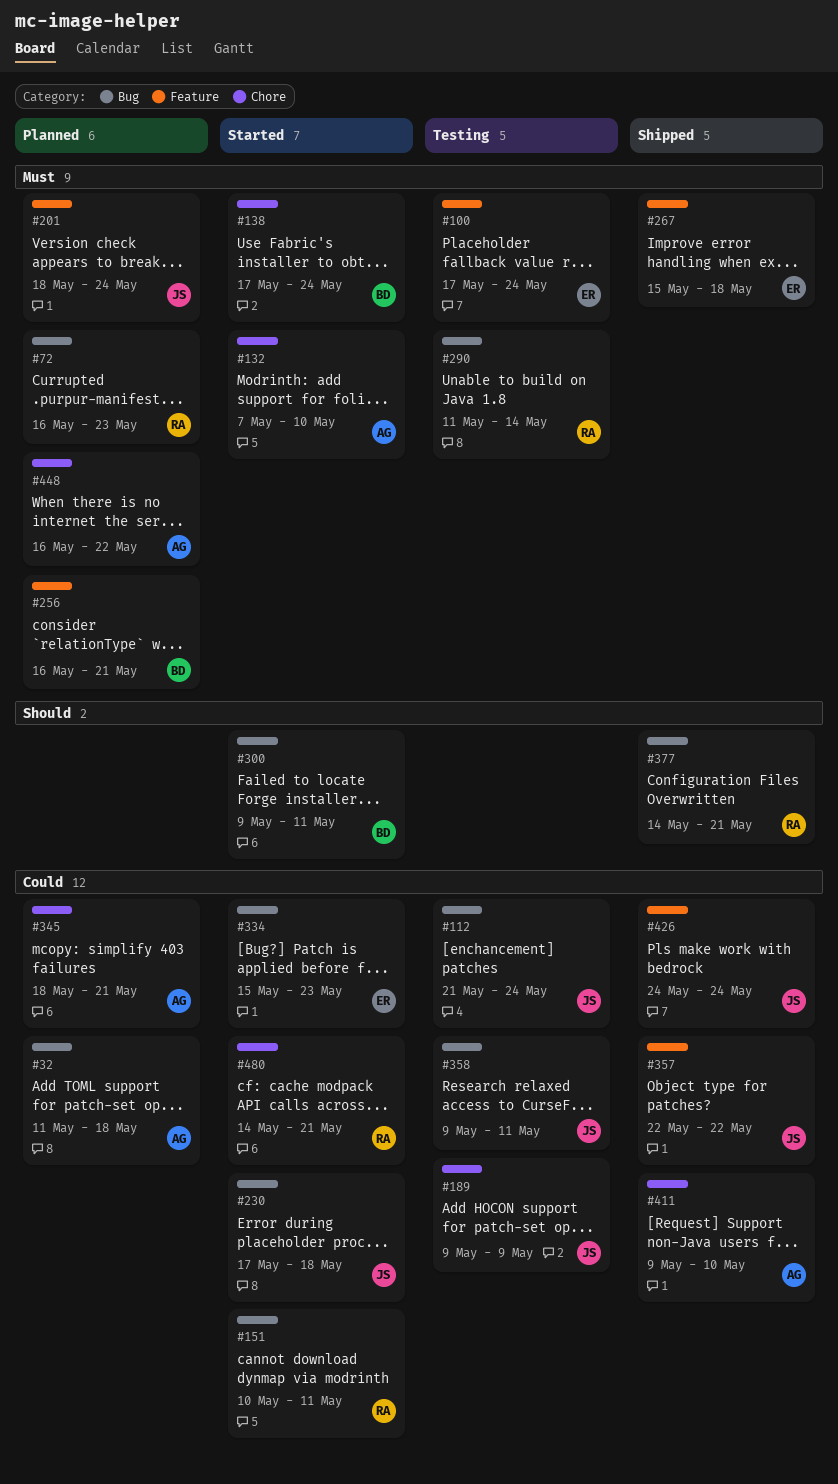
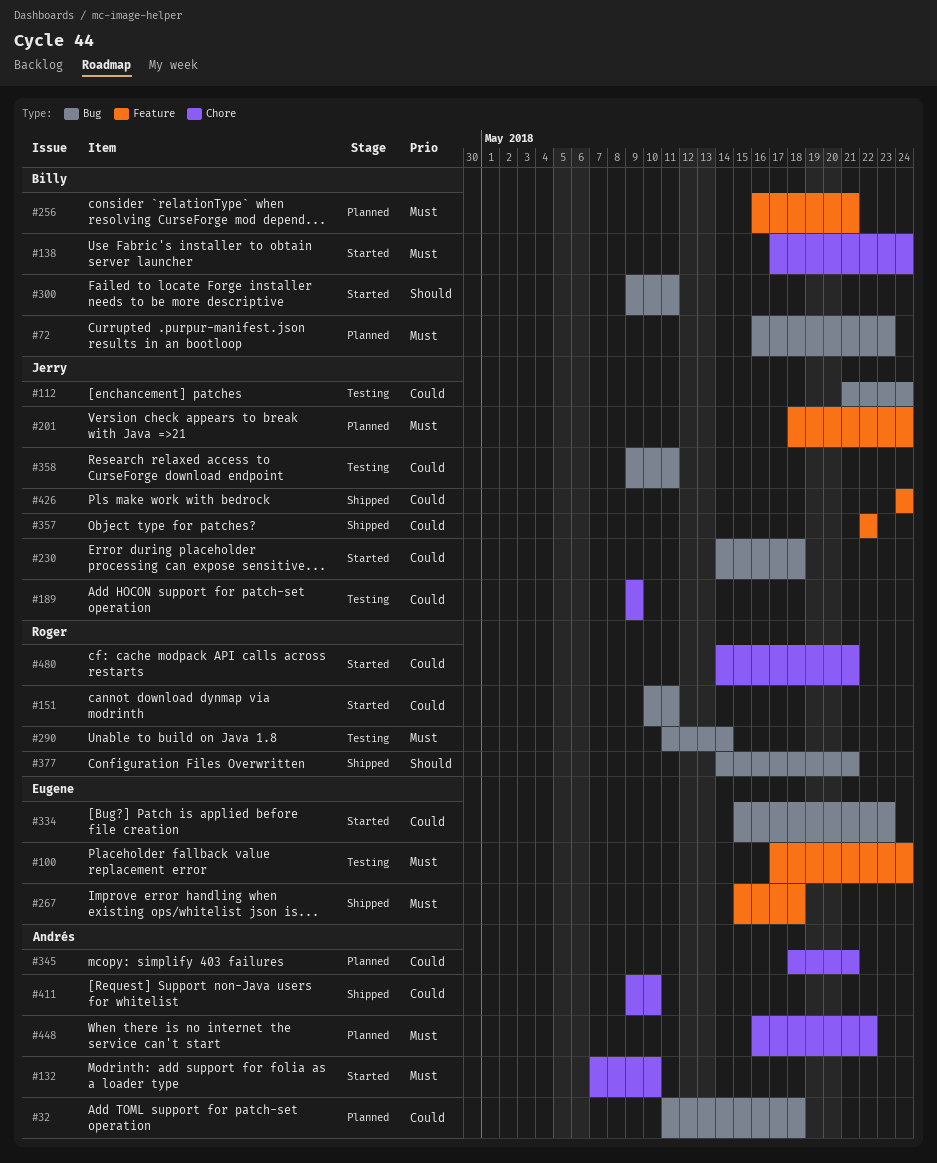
#72, owner: Roger -> Billy
#230, start: May 17 -> May 14

